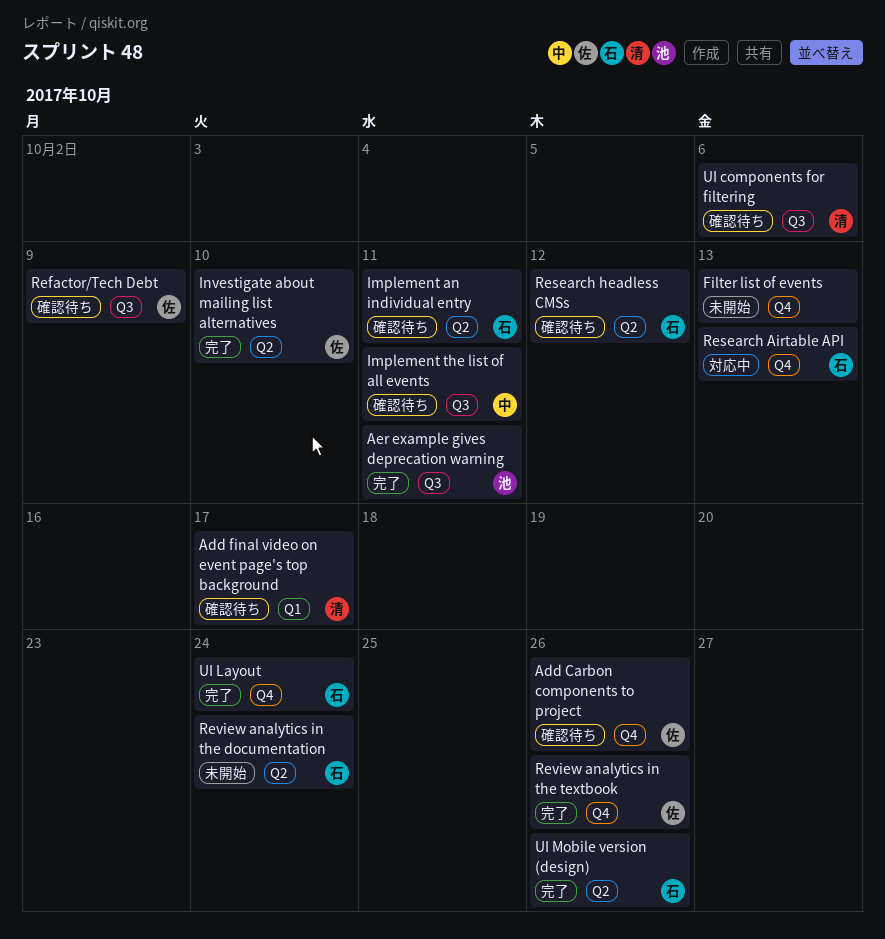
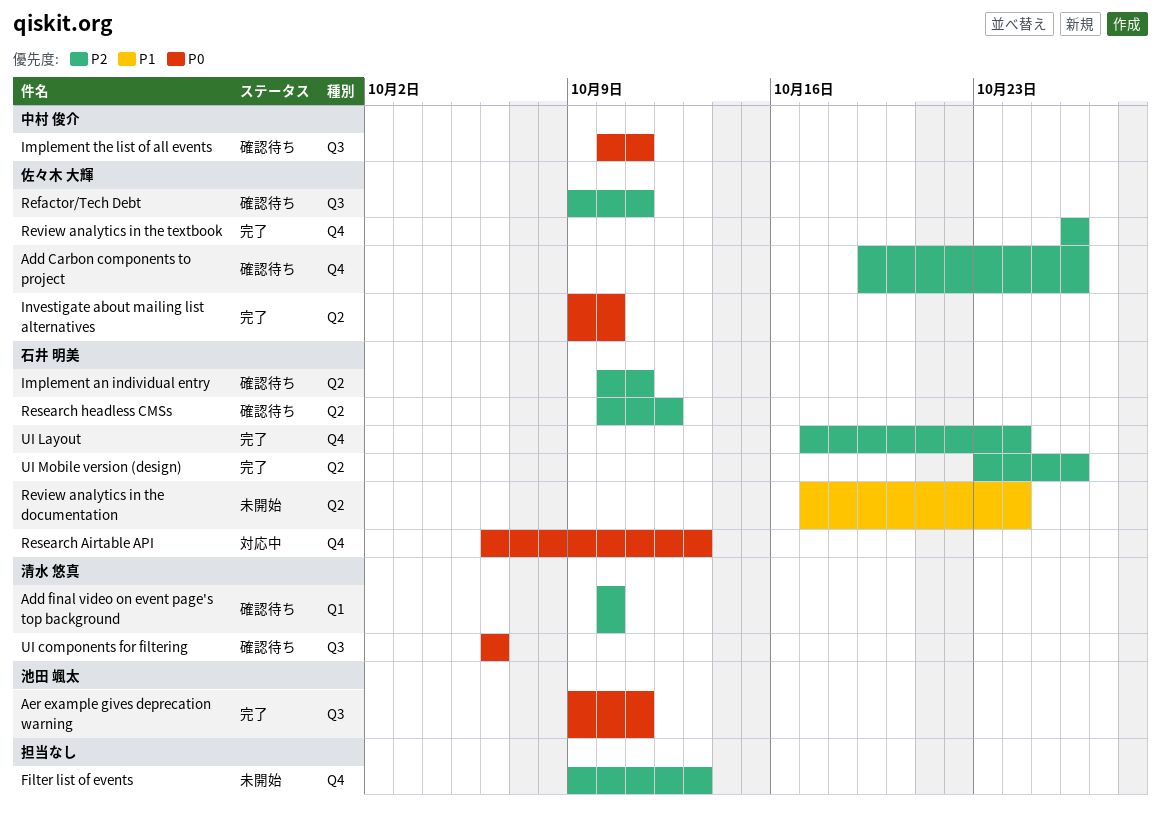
Add final video on event page's top background, due: Oct 17 -> Oct 10
Refactor/Tech Debt, due: Oct 9 -> Oct 11

